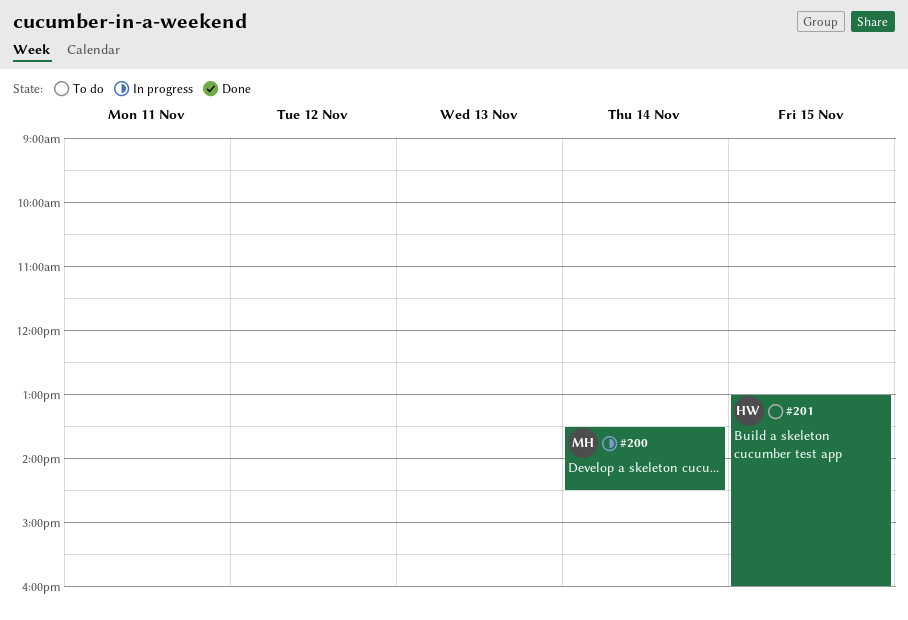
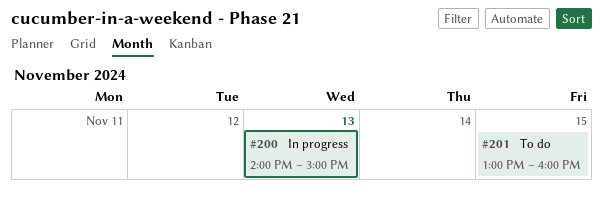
#200, day: Nov 14 -> Nov 13
#200, begins: 13:30 -> 14:00
#200, ends: 14:30 -> 15:00

